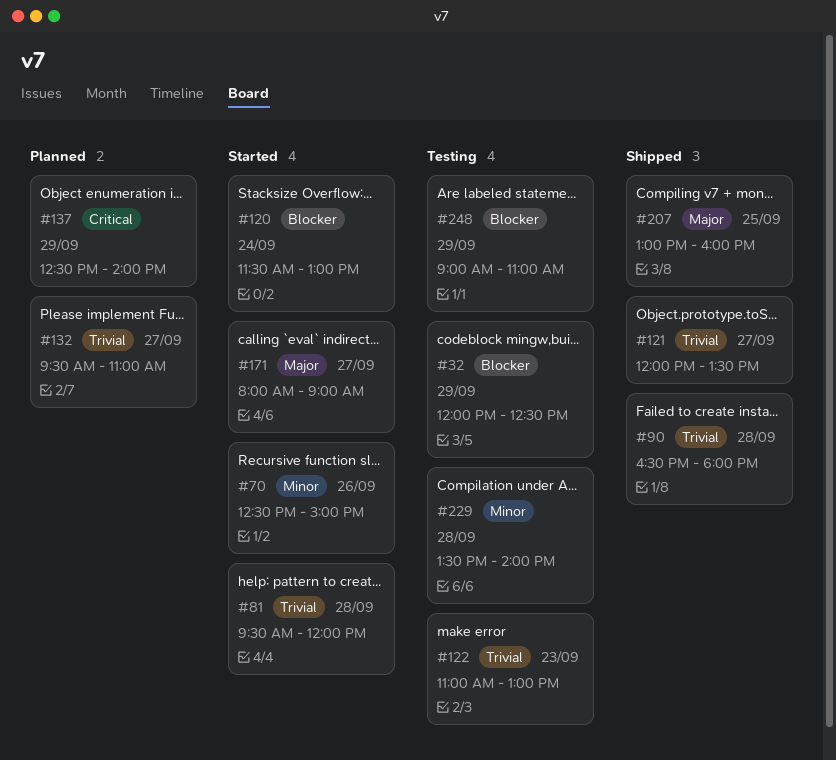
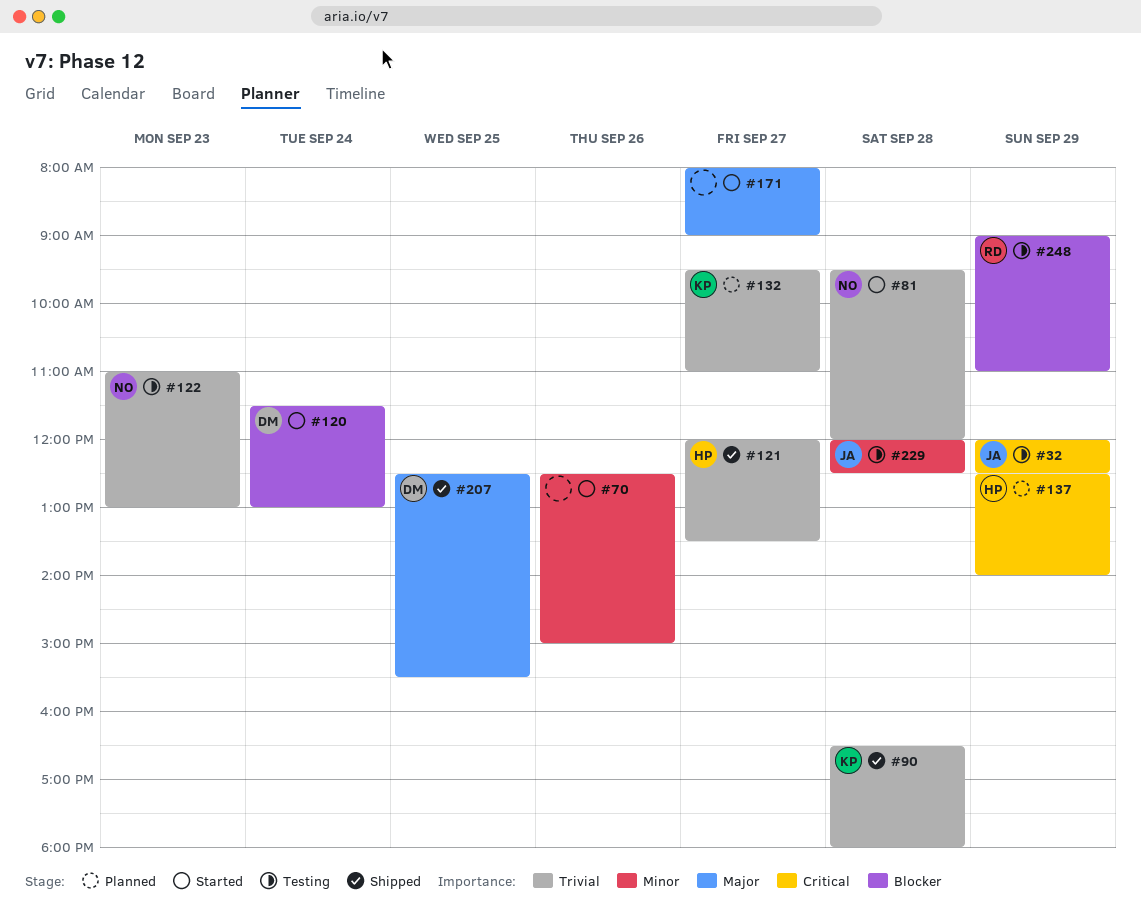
#32, priority: Blocker -> Critical
#207, begins: 13:00 -> 12:30
#207, ends: 16:00 -> 15:30
#229, begins: 13:30 -> 12:00
#229, ends: 14:00 -> 12:30

